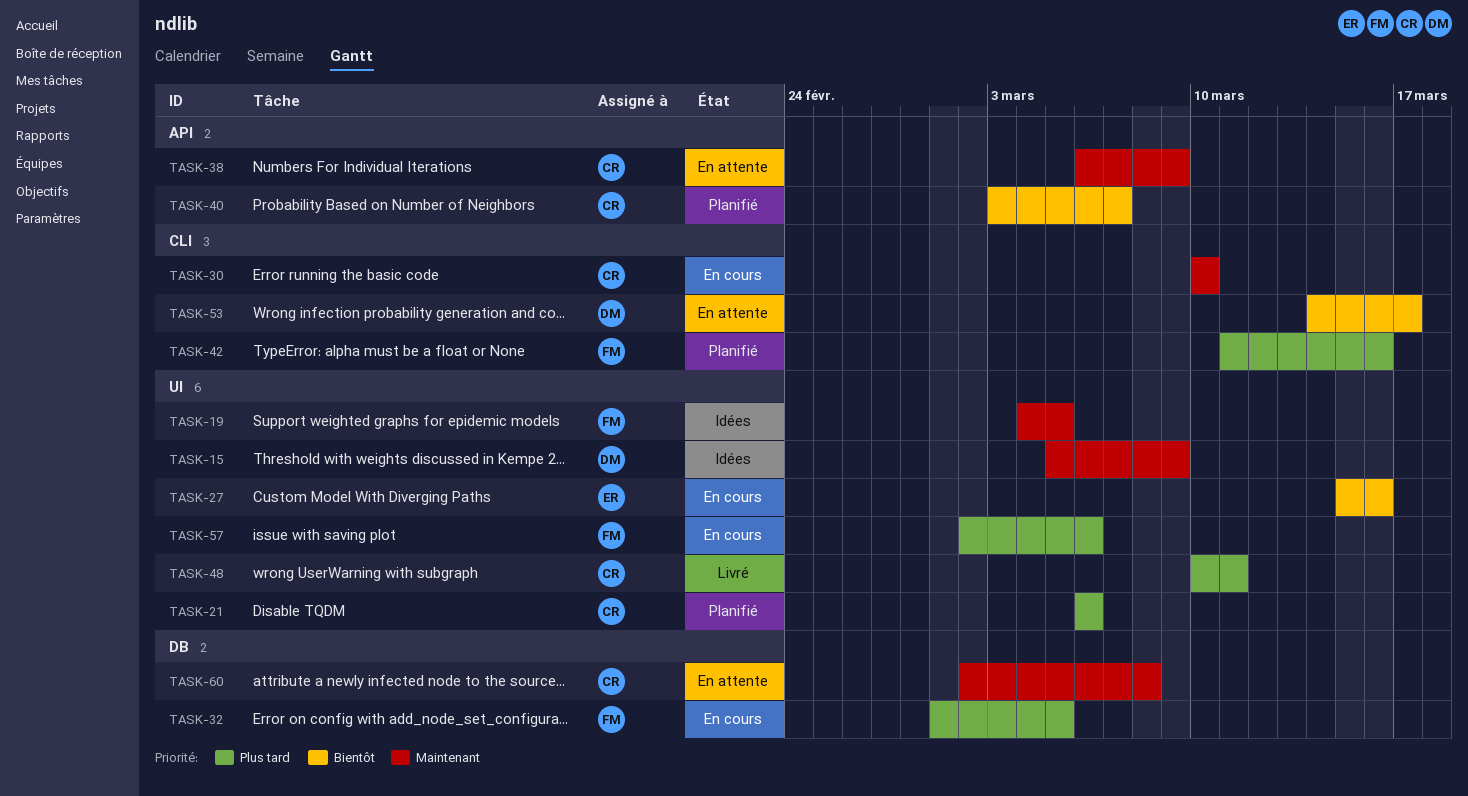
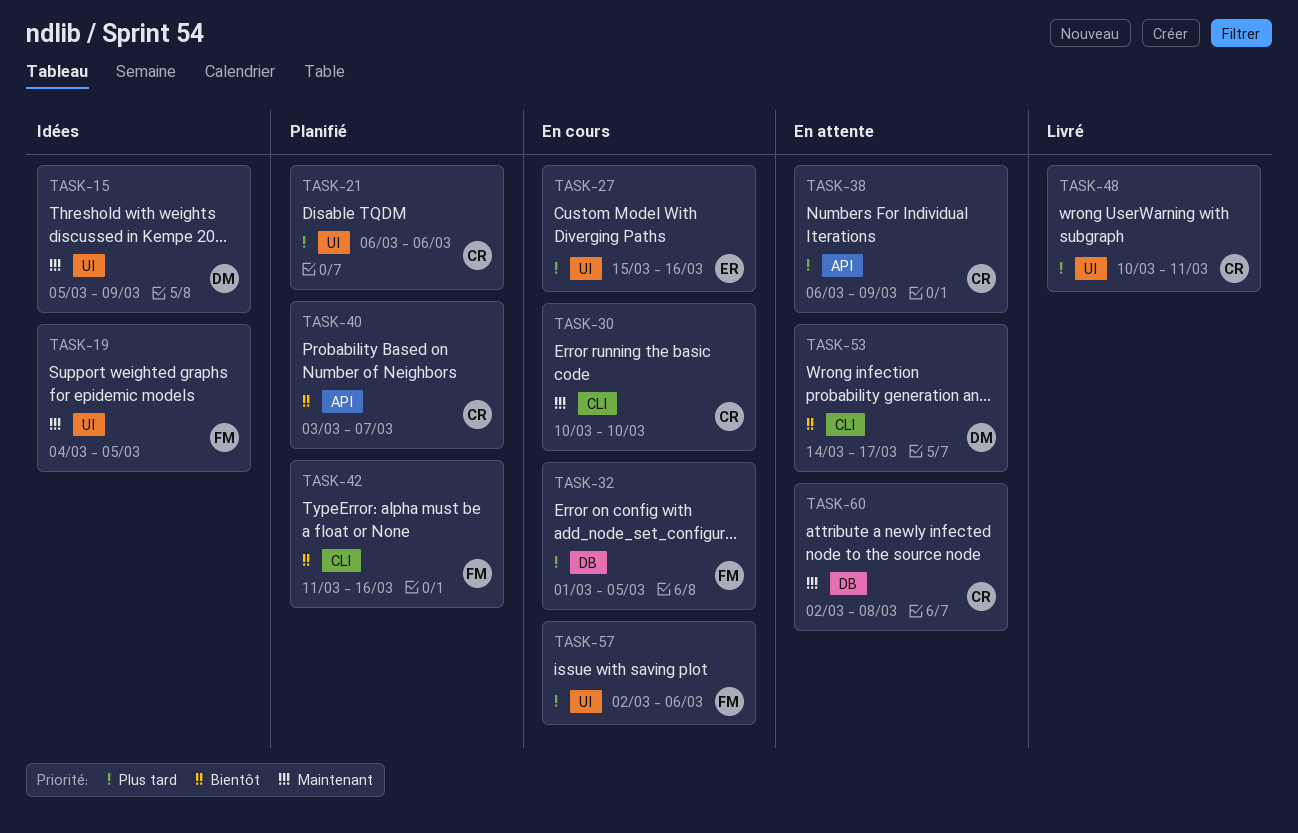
TASK-27, priority: Bientôt -> Plus tard
TASK-38, priority: Maintenant -> Plus tard
TASK-42, priority: Plus tard -> Bientôt

